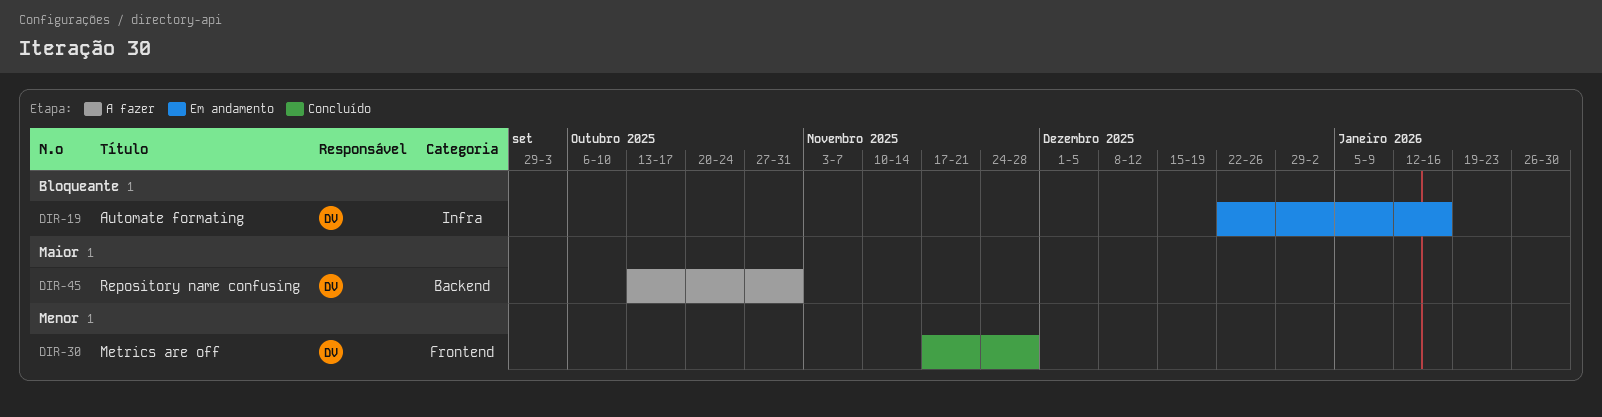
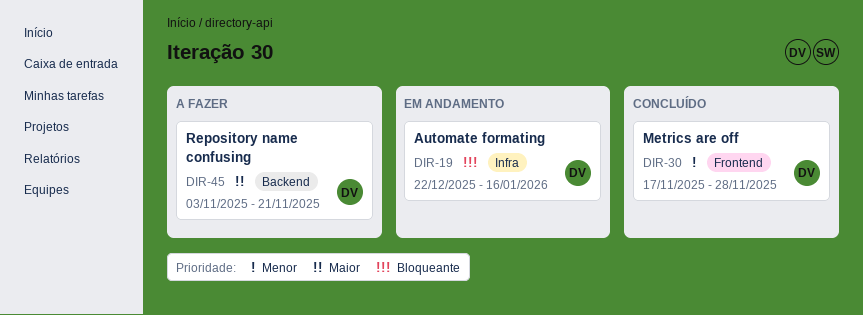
DIR-45, start: Oct 13 -> Nov 3
DIR-45, due: Oct 31 -> Nov 21

